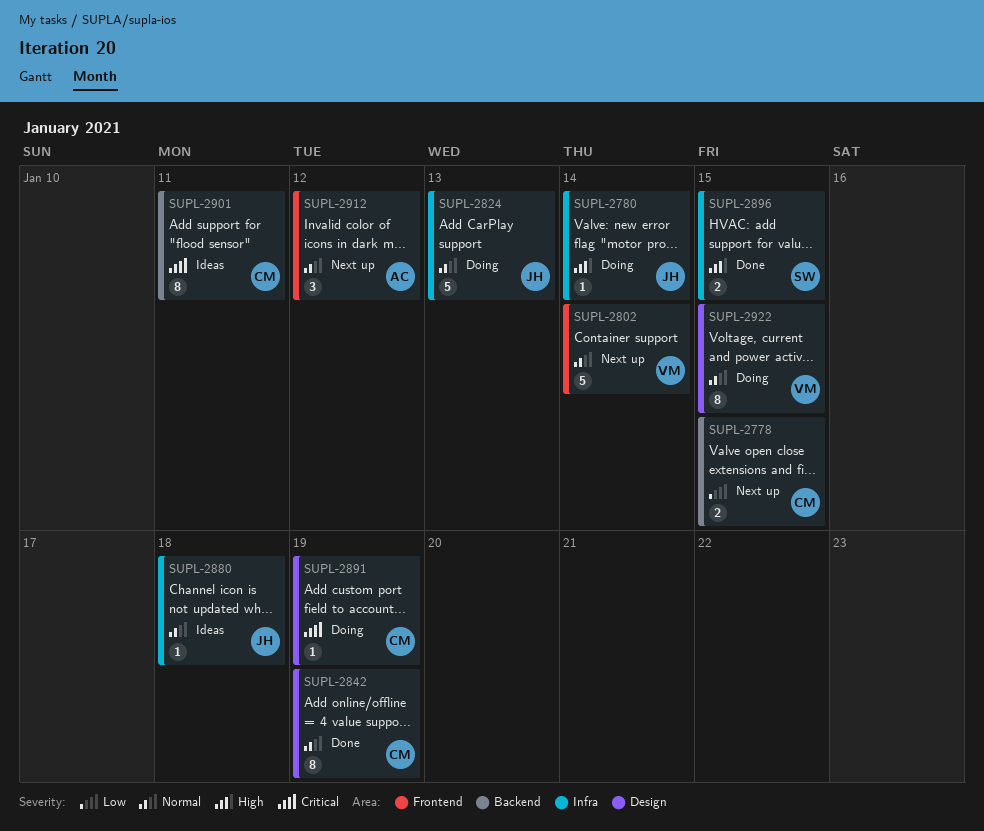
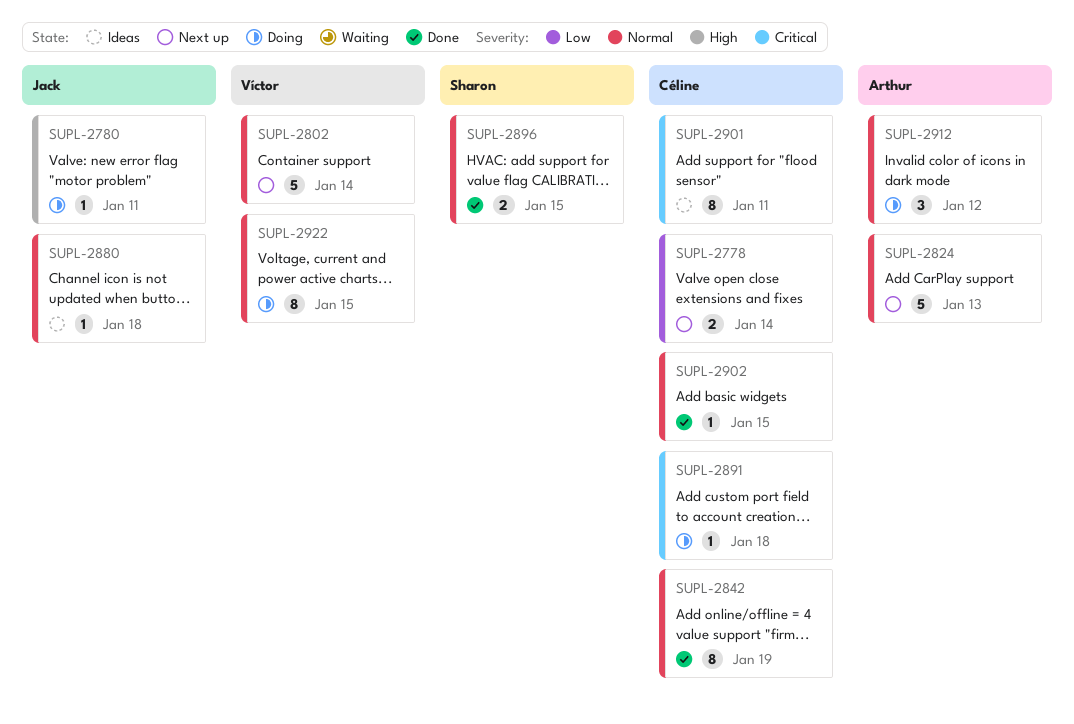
SUPL-2778, due: Jan 15 -> Jan 14
SUPL-2780, due: Jan 14 -> Jan 11
SUPL-2824, status: Doing -> Next up
SUPL-2824, owner: Jack -> Arthur
SUPL-2891, due: Jan 19 -> Jan 18
SUPL-2896, priority: High -> Normal
SUPL-2902: none -> present
SUPL-2912, status: Next up -> Doing

